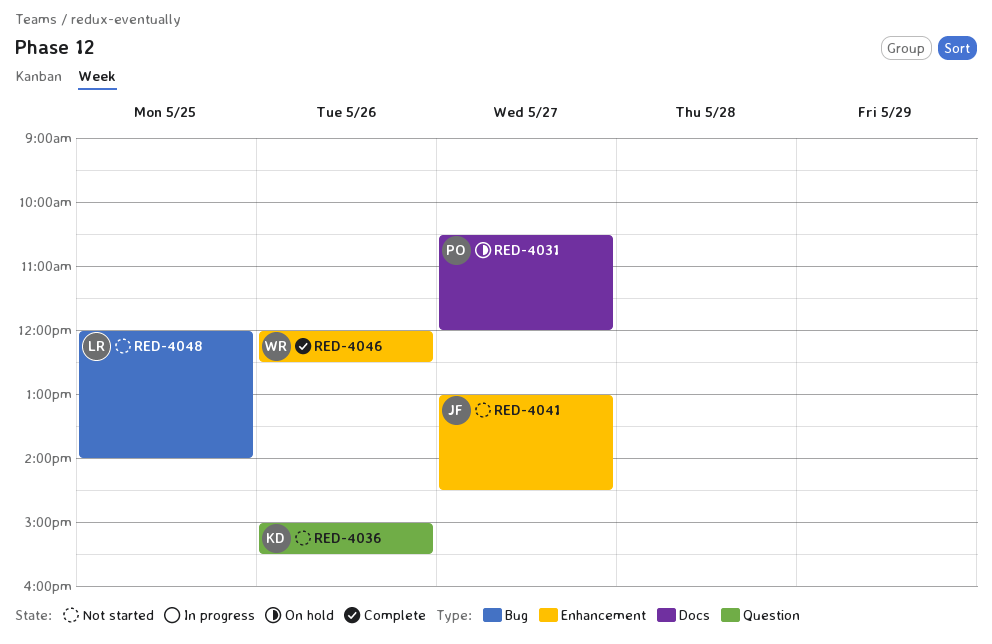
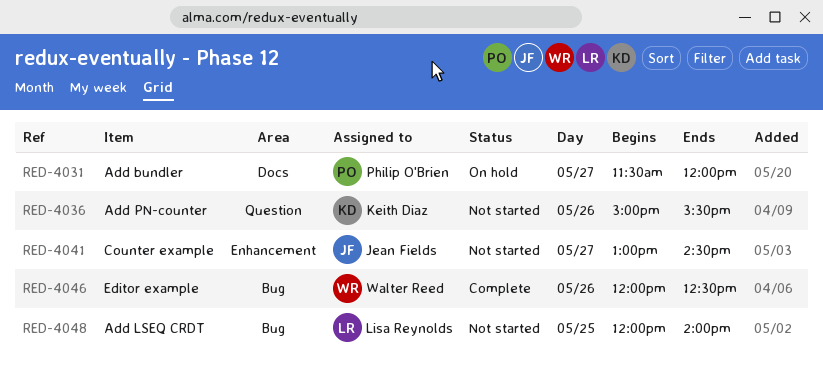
RED-4031, begins: 10:30 -> 11:30
RED-4046, label: Enhancement -> Bug

